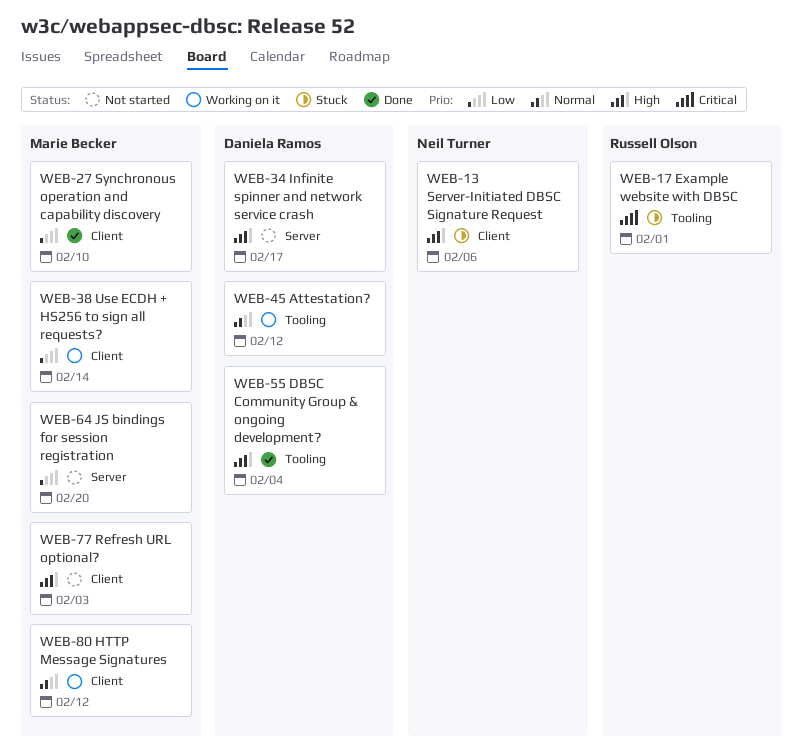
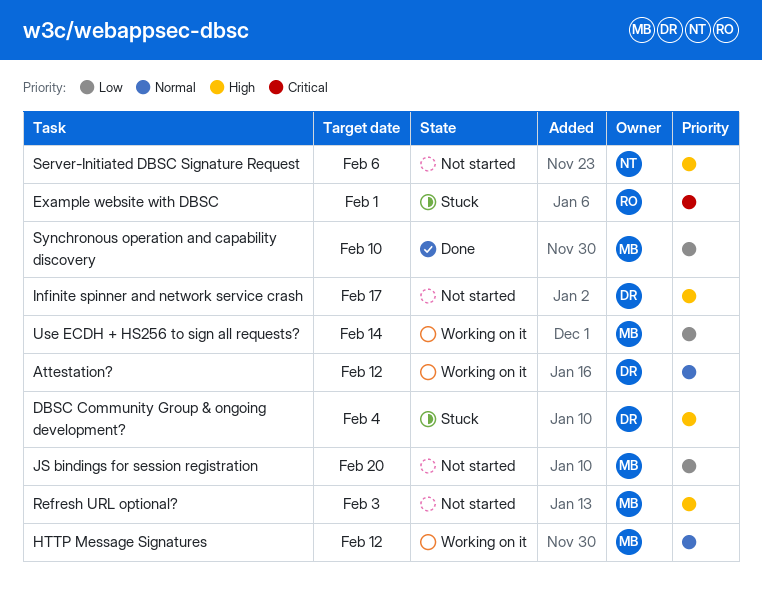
DBSC Community Group & ongoing development?, status: Done -> Stuck
Server-Initiated DBSC Signature Request, status: Stuck -> Not started

